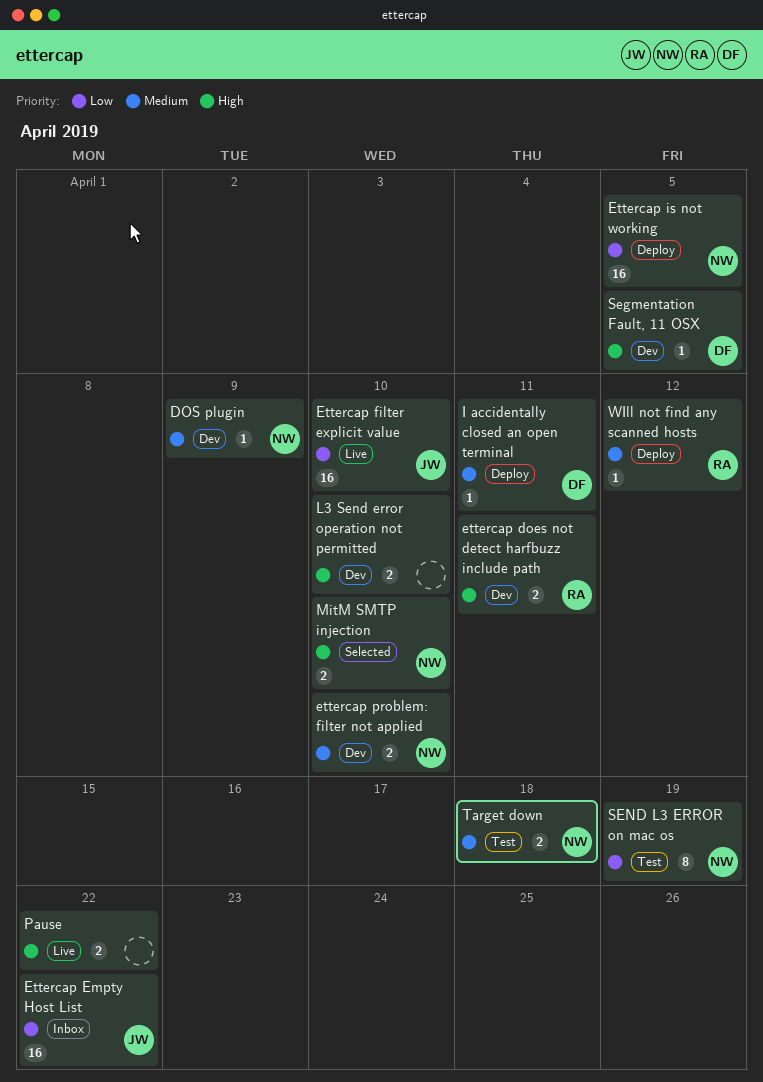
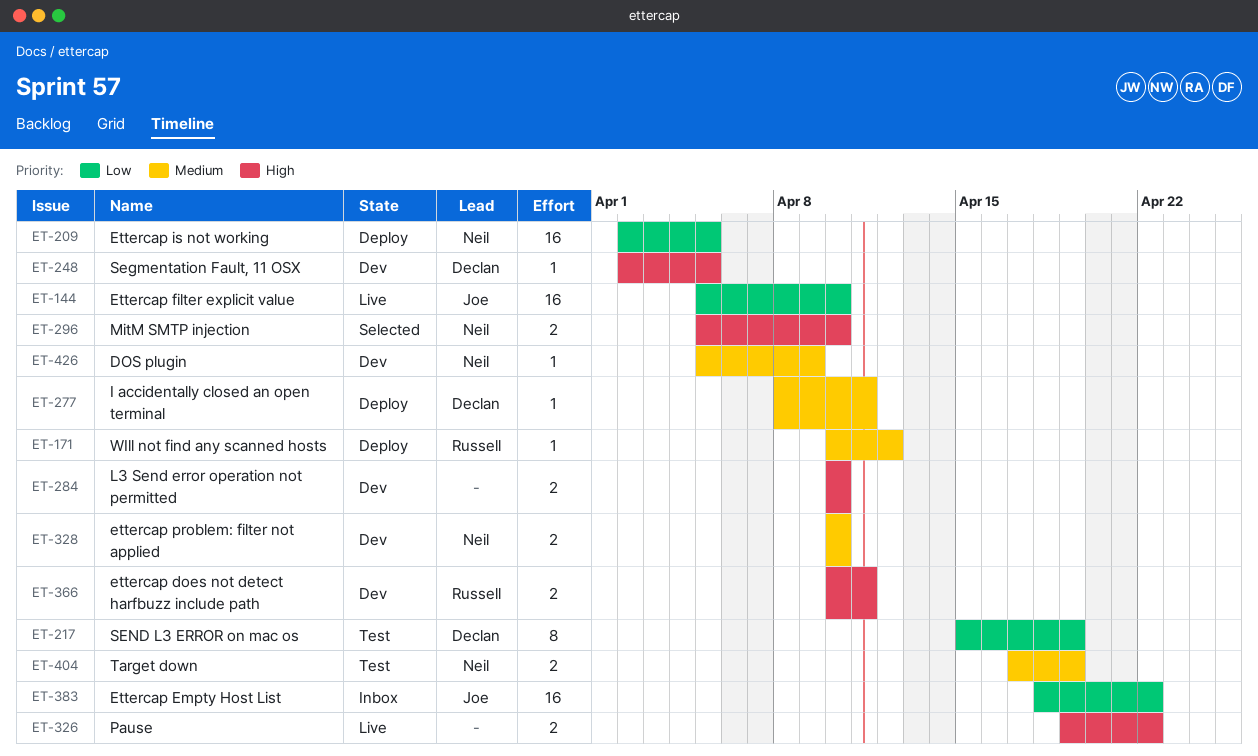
SEND L3 ERROR on mac os, owner: Neil -> Declan
Target down, due: Apr 18 -> Apr 19

